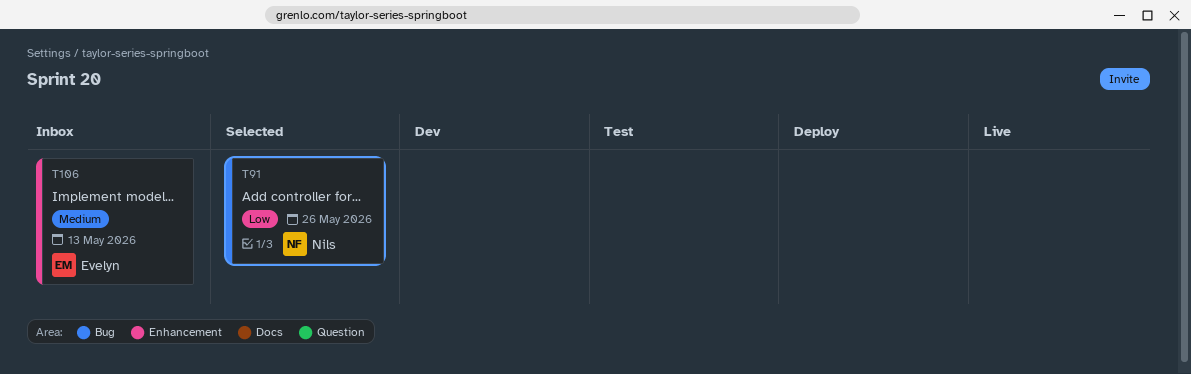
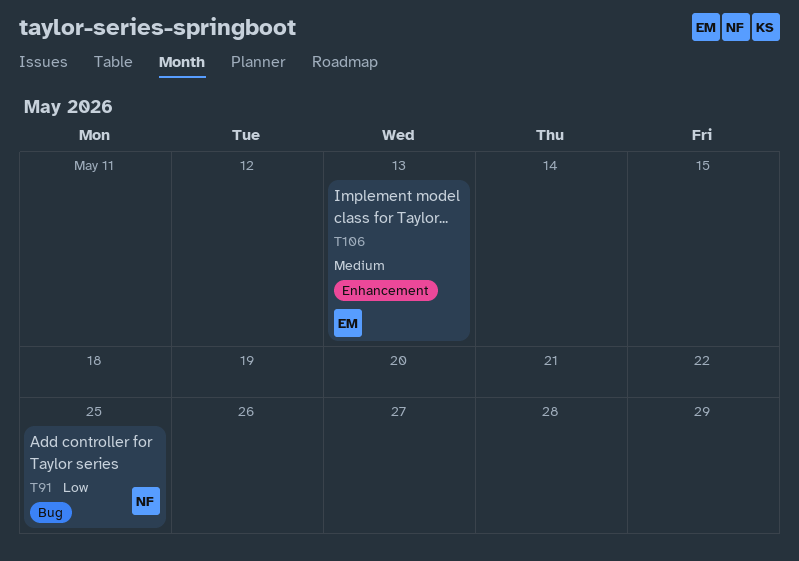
T91, due: May 26 -> May 25

